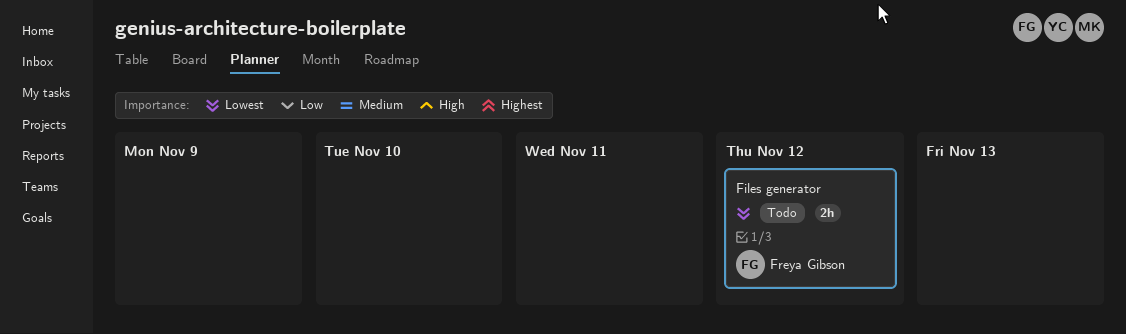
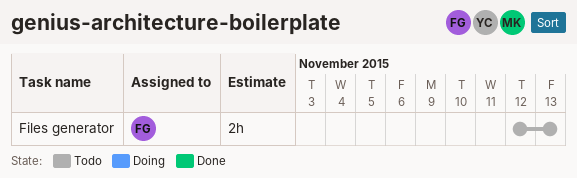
Files generator, due: Nov 12 -> Nov 13

